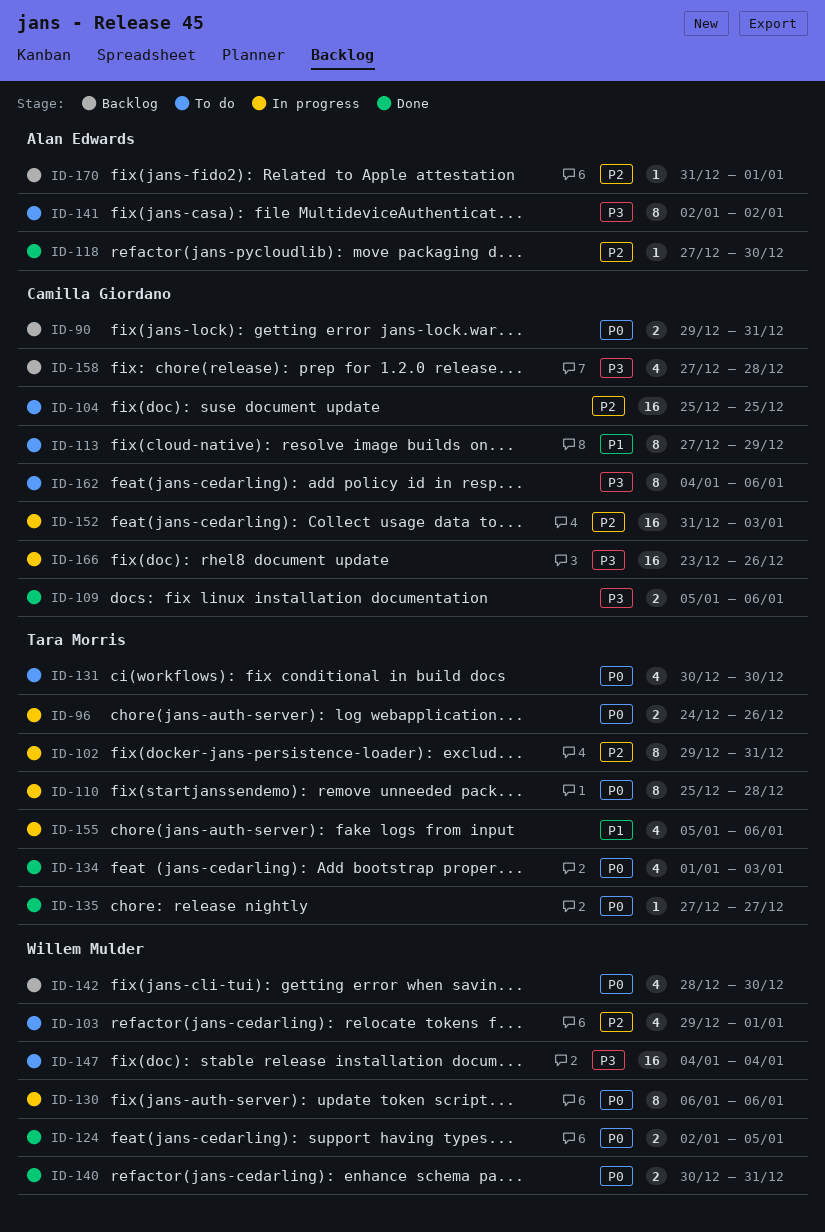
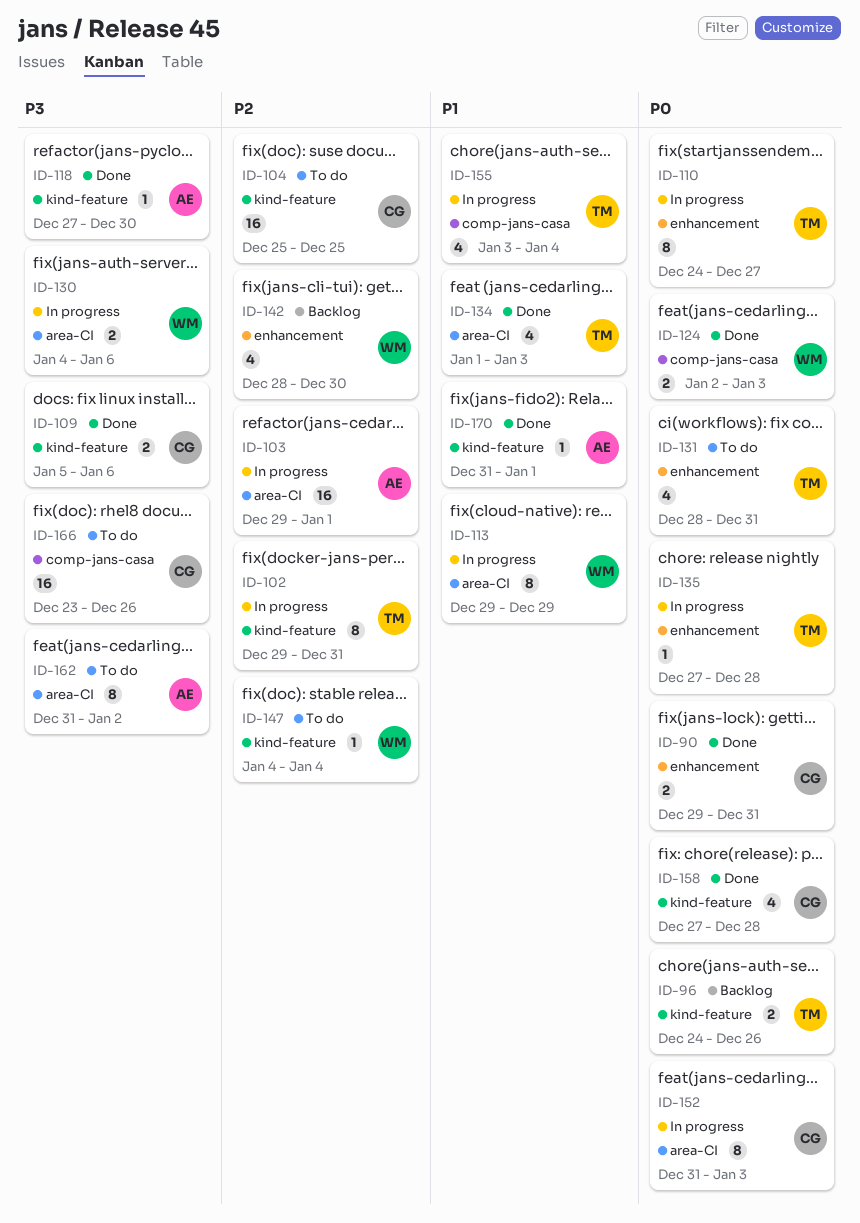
ID-90, status: Backlog -> Done
ID-96, status: In progress -> Backlog
ID-103, status: To do -> In progress
ID-103, owner: Willem Mulder -> Alan Edwards
ID-103, estimate: 4 -> 16
ID-110, start: Dec 25 -> Dec 24
ID-110, due: Dec 28 -> Dec 27
ID-113, status: To do -> In progress
ID-113, owner: Camilla Giordano -> Willem Mulder
ID-113, start: Dec 27 -> Dec 29
ID-118, priority: P2 -> P3
ID-124, due: Jan 5 -> Jan 3
ID-130, priority: P0 -> P3
ID-130, estimate: 8 -> 2
ID-130, start: Jan 6 -> Jan 4
ID-131, start: Dec 30 -> Dec 28
ID-131, due: Dec 30 -> Dec 31
ID-134, priority: P0 -> P1
ID-135, status: Done -> In progress
ID-135, due: Dec 27 -> Dec 28
ID-140: present -> none
ID-141: present -> none
ID-142, priority: P0 -> P2
ID-147, priority: P3 -> P2
ID-147, estimate: 16 -> 1
ID-152, priority: P2 -> P0
ID-152, estimate: 16 -> 8
ID-155, start: Jan 5 -> Jan 3
ID-155, due: Jan 6 -> Jan 4
ID-158, status: Backlog -> Done
ID-158, priority: P3 -> P0
ID-162, owner: Camilla Giordano -> Alan Edwards
ID-162, start: Jan 4 -> Dec 31
ID-162, due: Jan 6 -> Jan 2
ID-166, status: In progress -> To do
ID-170, status: Backlog -> Done
ID-170, priority: P2 -> P1

